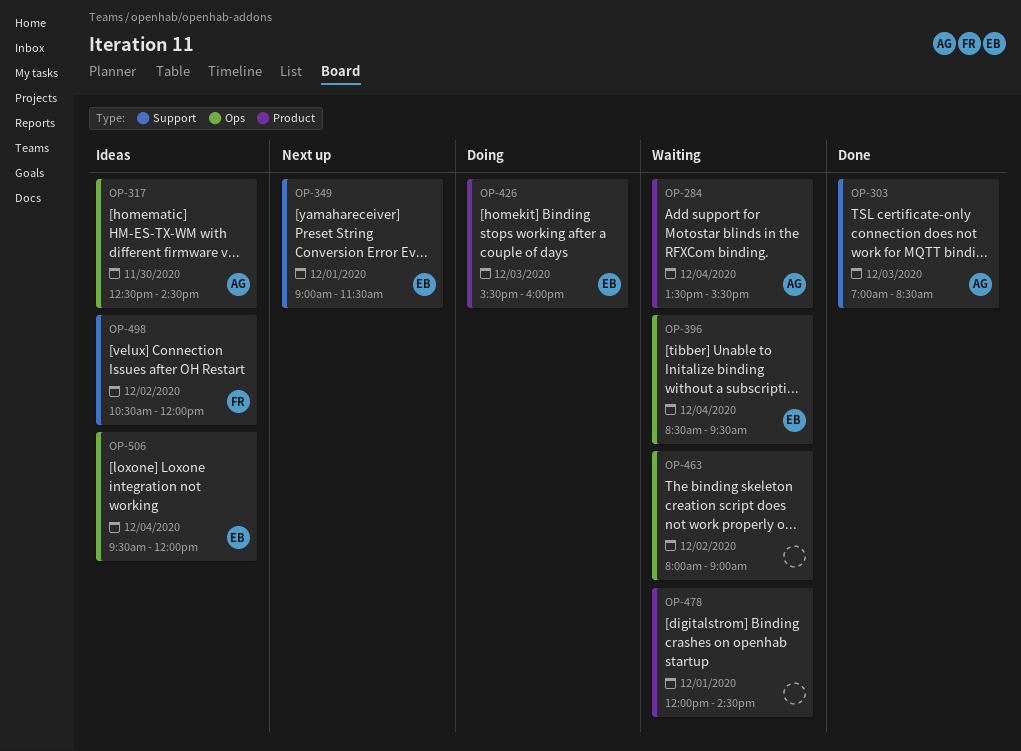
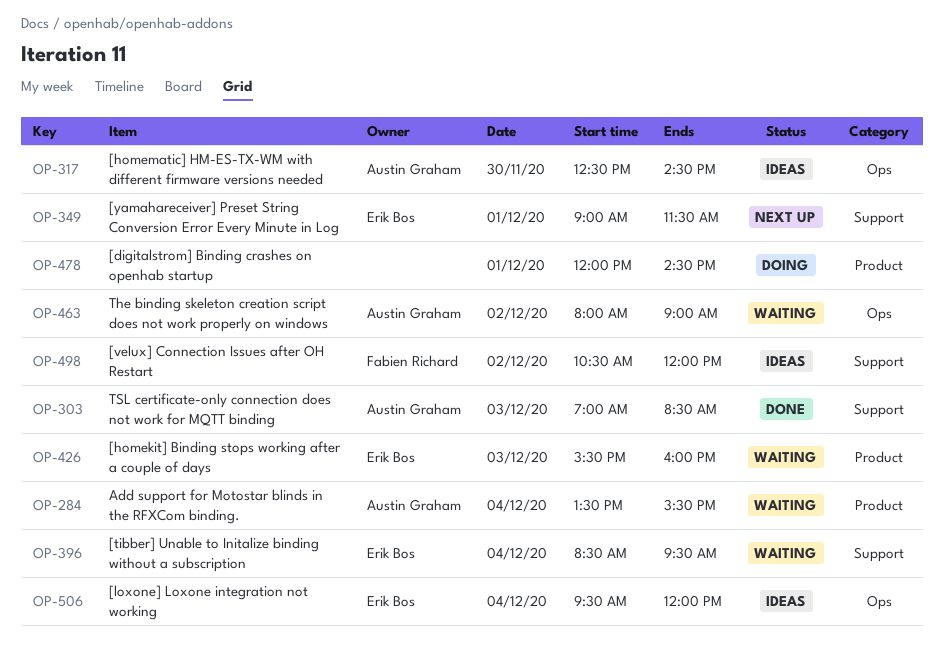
OP-396, label: Ops -> Support
OP-426, status: Doing -> Waiting
OP-463, owner: none -> Austin Graham
OP-478, status: Waiting -> Doing

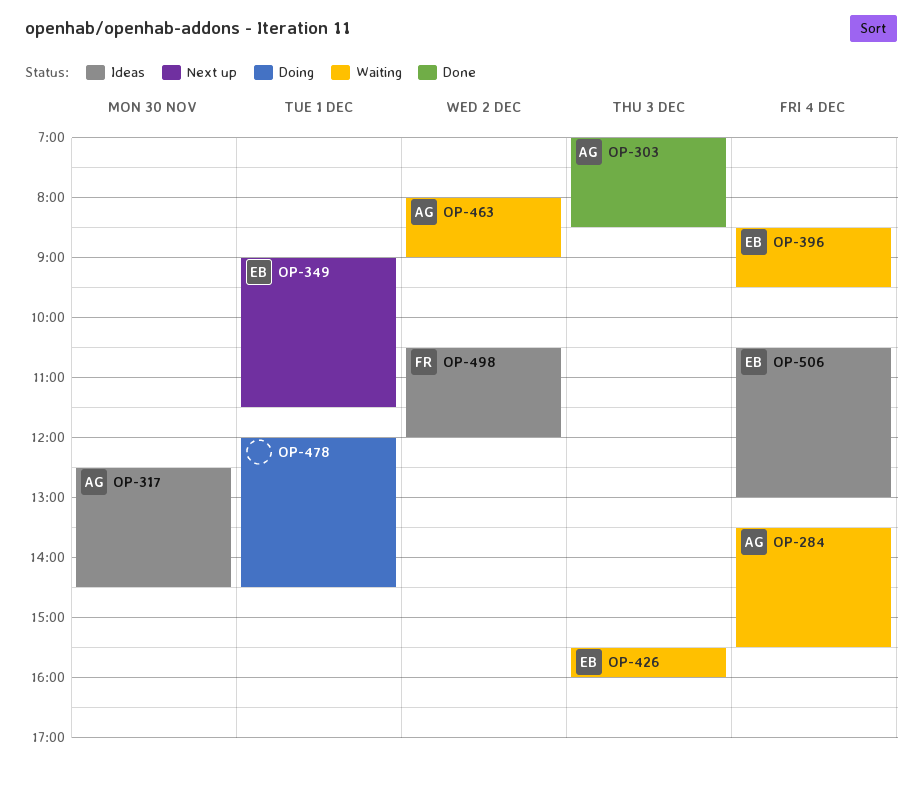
OP-506, begins: 09:30 -> 10:30
OP-506, ends: 12:00 -> 13:00

